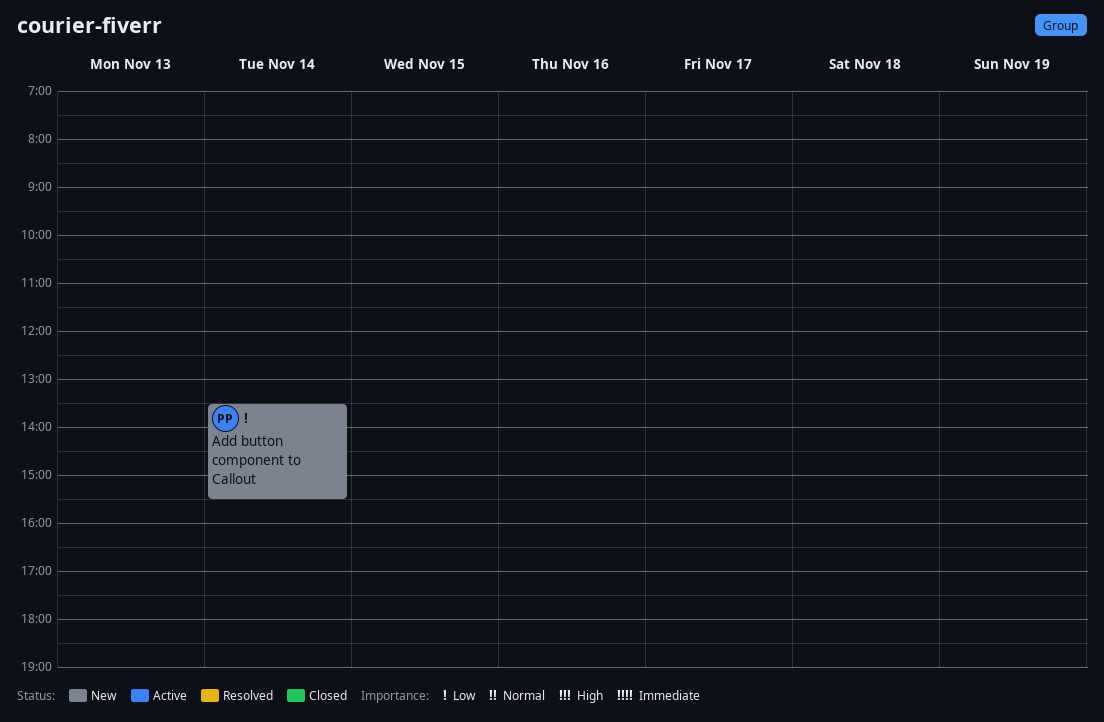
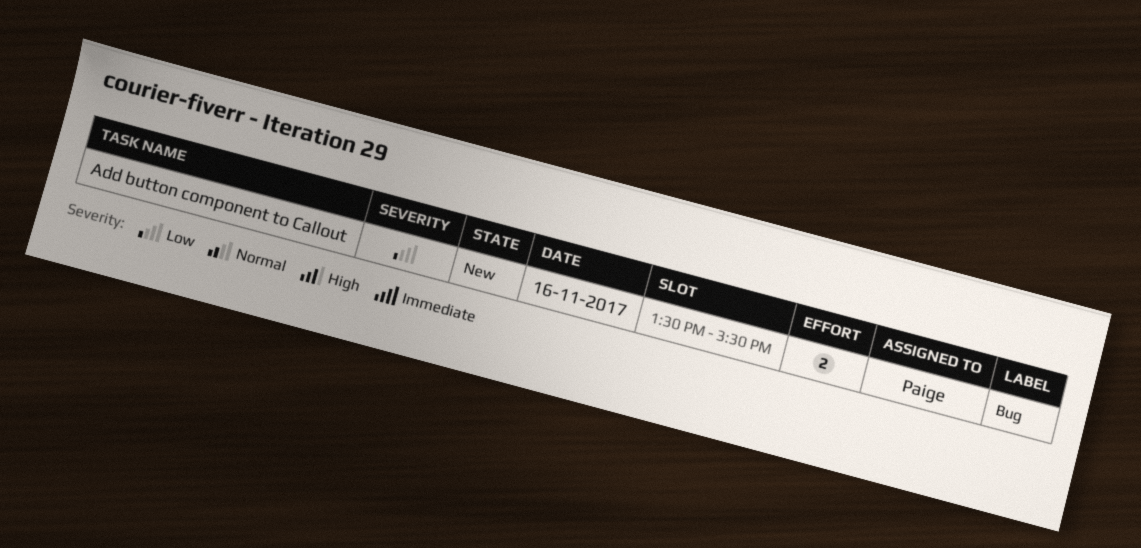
Add button component to Callout, day: Nov 14 -> Nov 16

